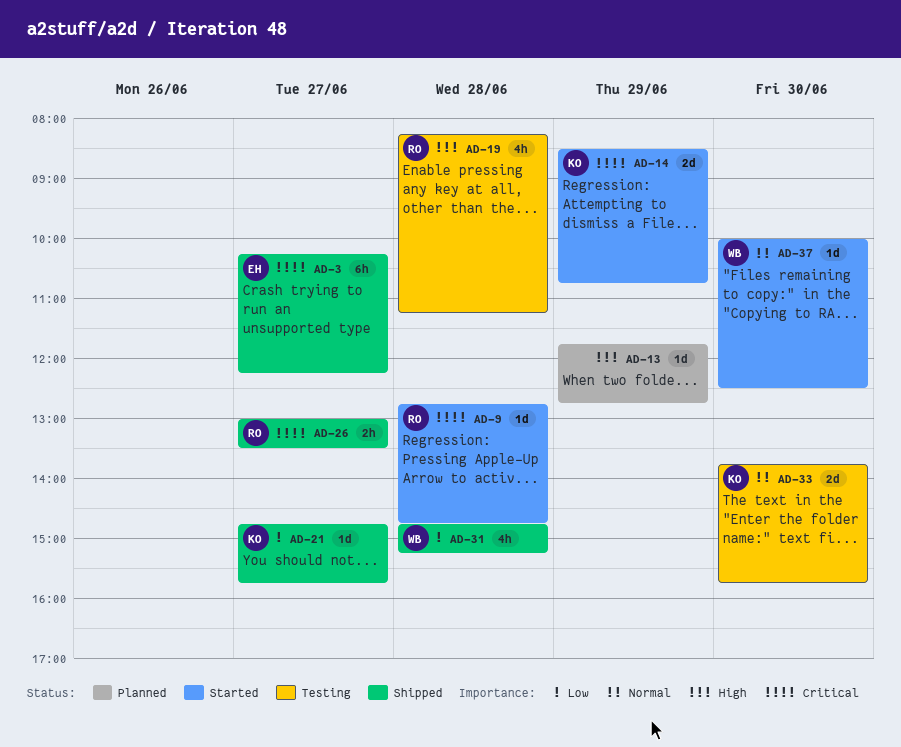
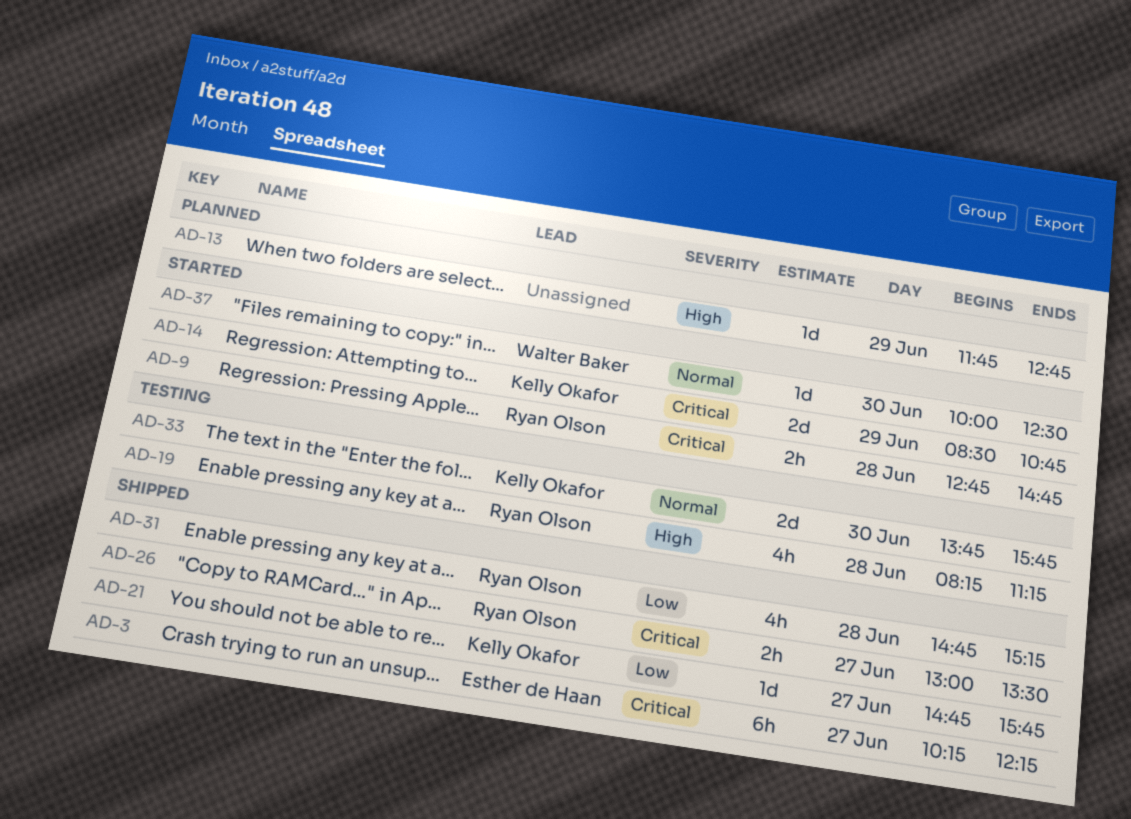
AD-9, estimate: 1d -> 2h
AD-31, owner: Walter Baker -> Ryan Olson

